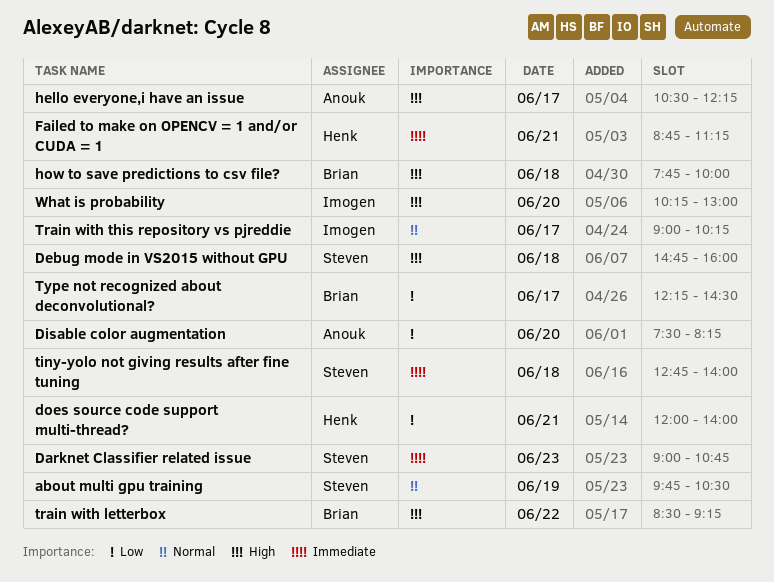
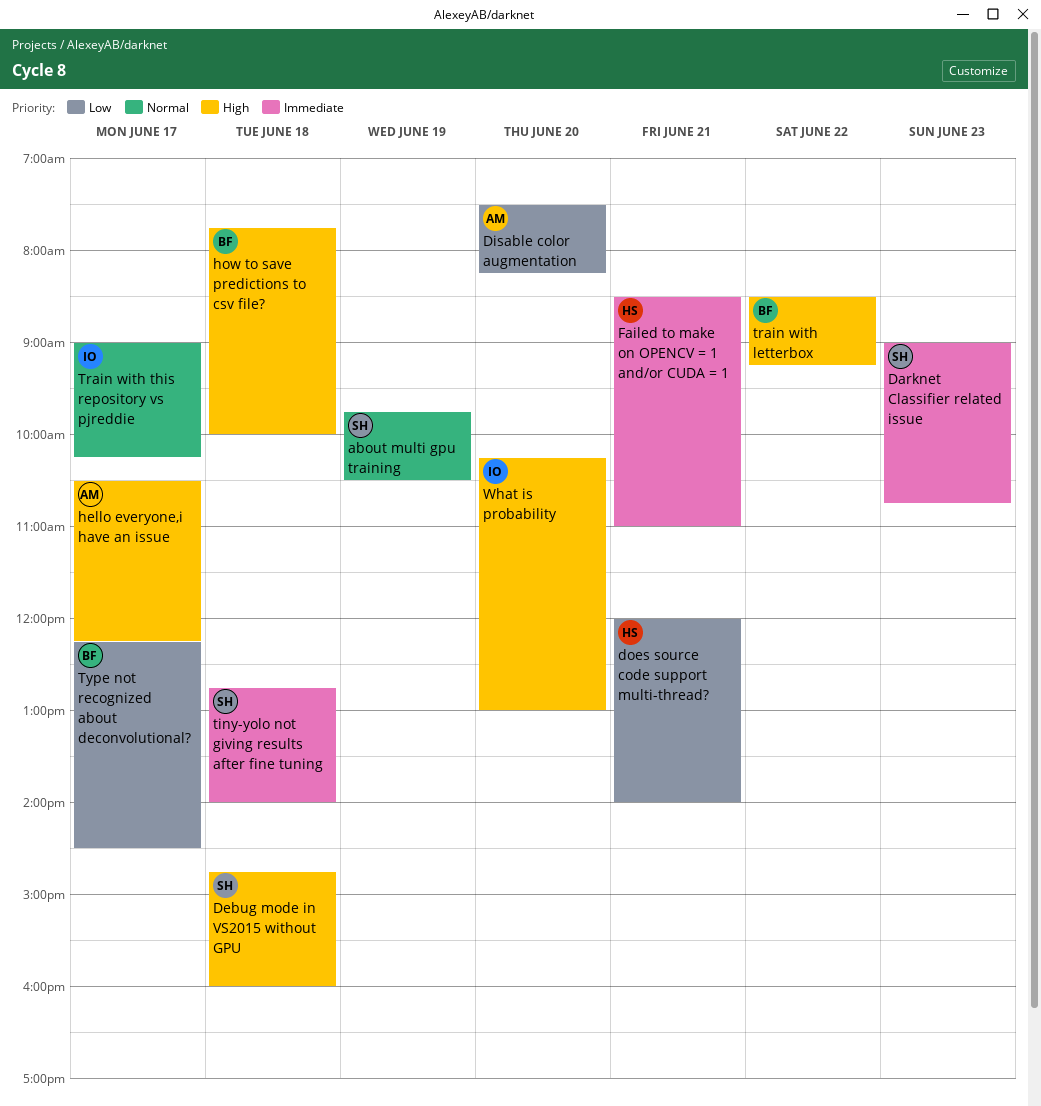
Failed to make on OPENCV = 1 and/or CUDA = 1, begins: 08:45 -> 08:30
Failed to make on OPENCV = 1 and/or CUDA = 1, ends: 11:15 -> 11:00

